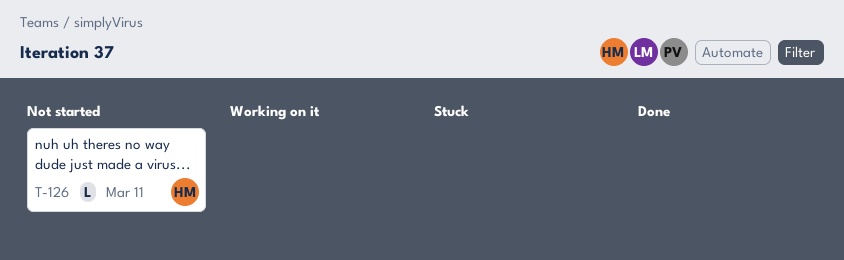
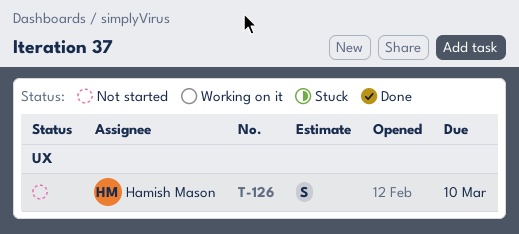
T-126, estimate: L -> S
T-126, due: Mar 11 -> Mar 10

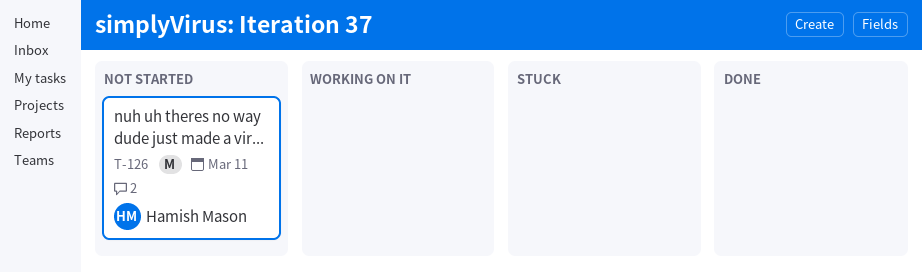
T-126, estimate: S -> M
T-126, due: Mar 10 -> Mar 11

